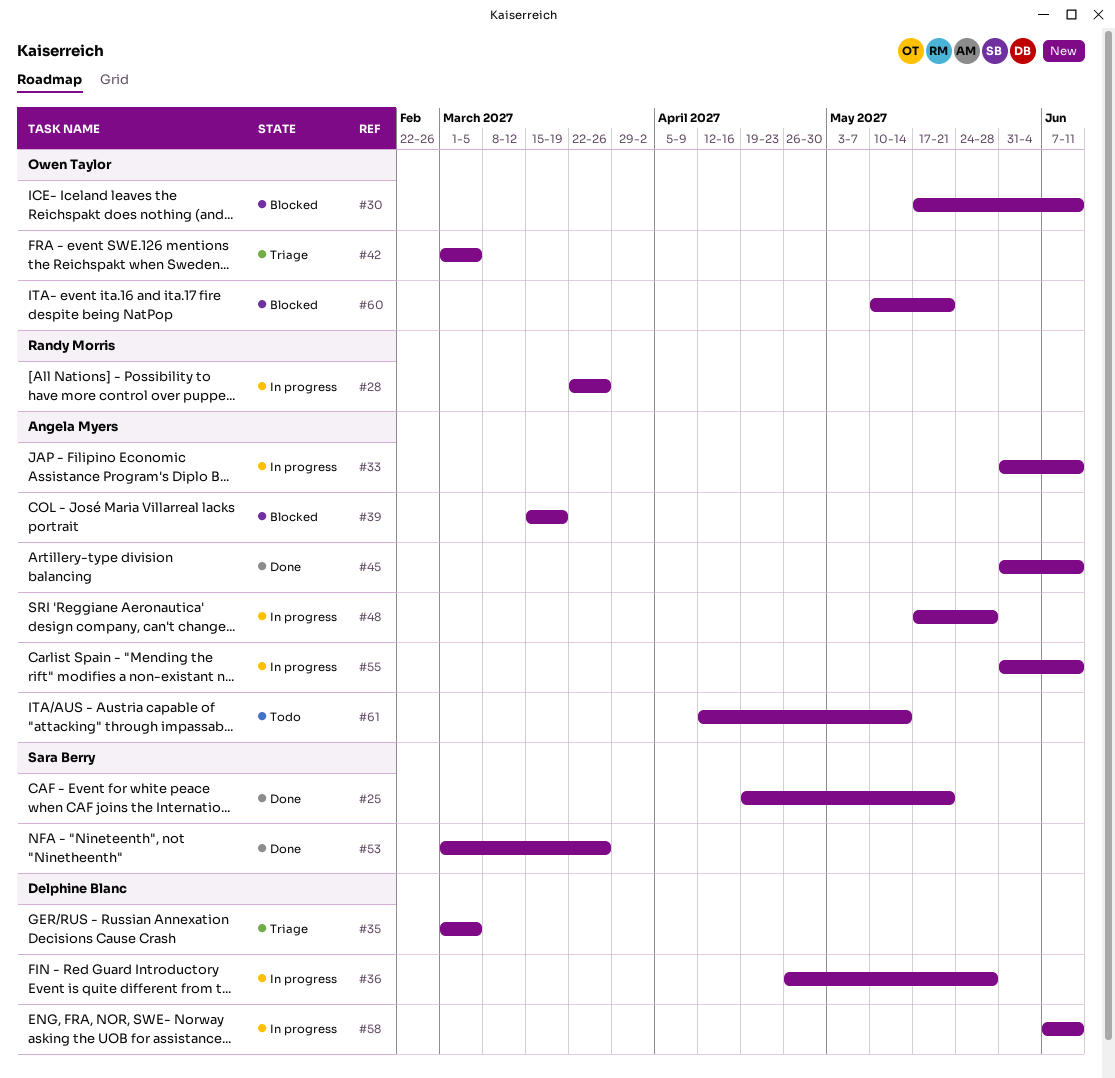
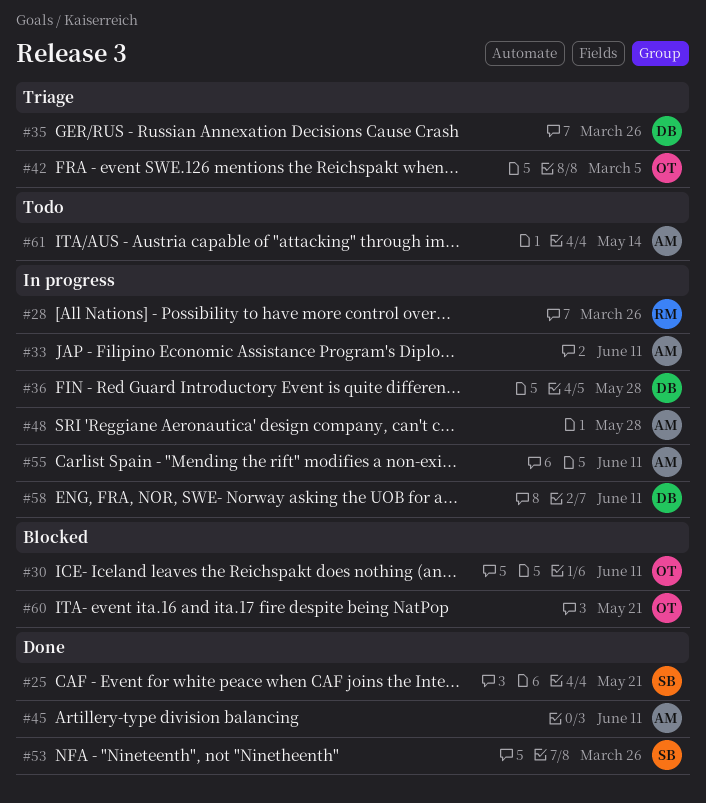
#35, due: Mar 5 -> Mar 26
#39: present -> none

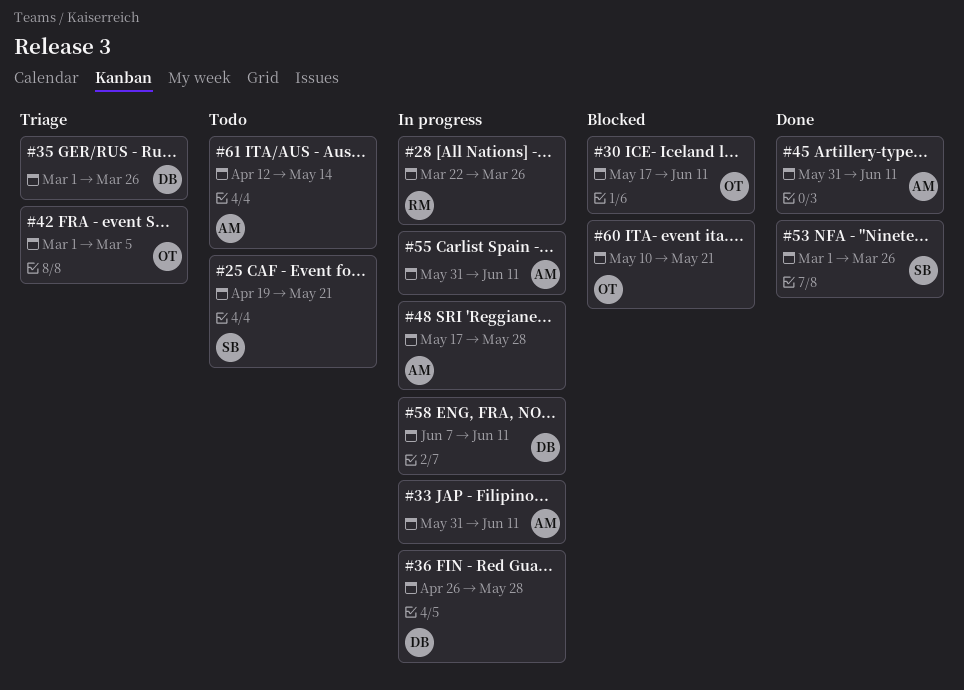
#25, status: Done -> Todo

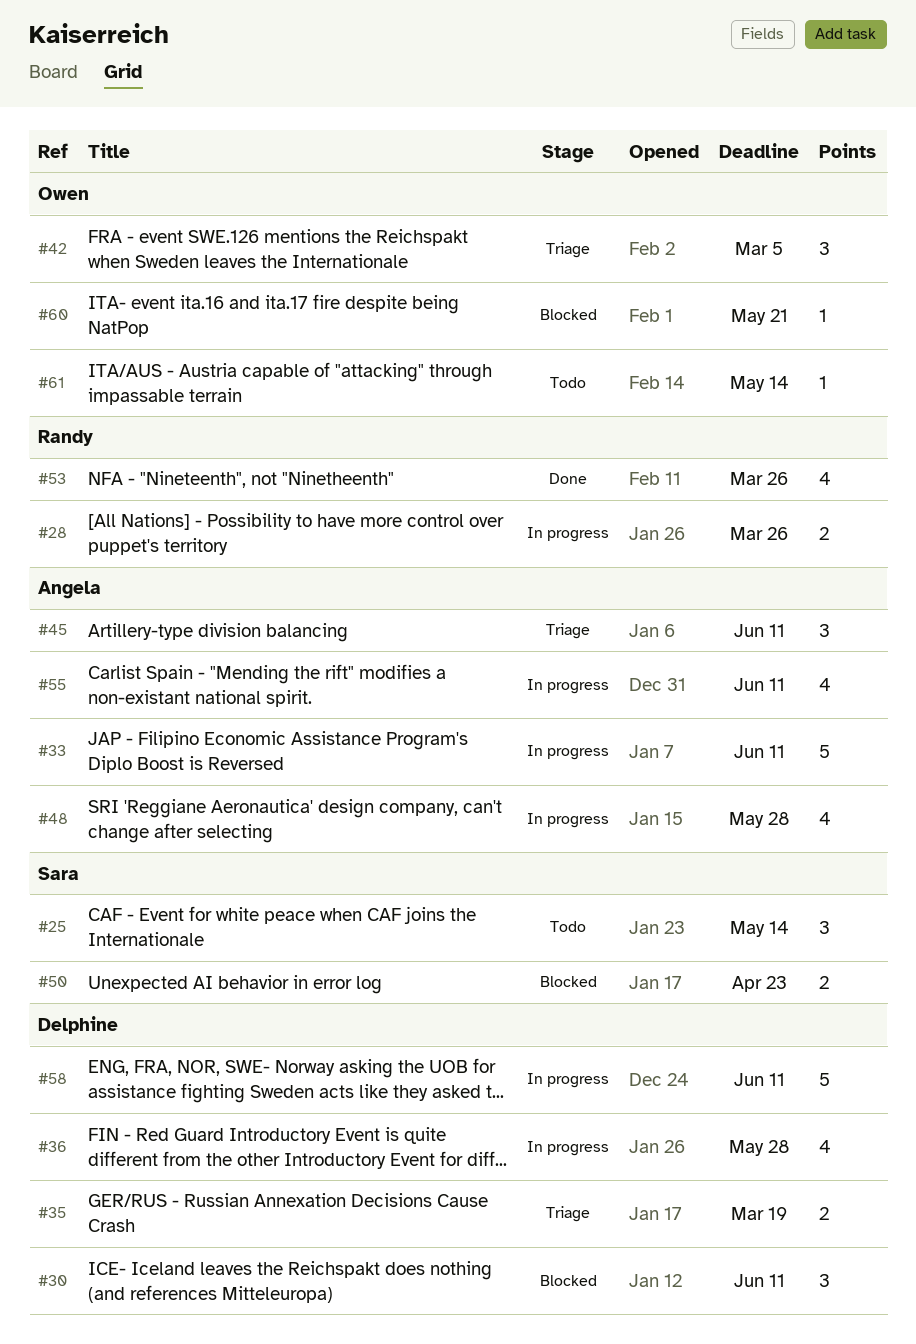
#25, due: May 21 -> May 14
#30, owner: Owen -> Delphine
#35, due: Mar 26 -> Mar 19
#45, status: Done -> Triage
#50: none -> present
#53, owner: Sara -> Randy
#61, owner: Angela -> Owen

